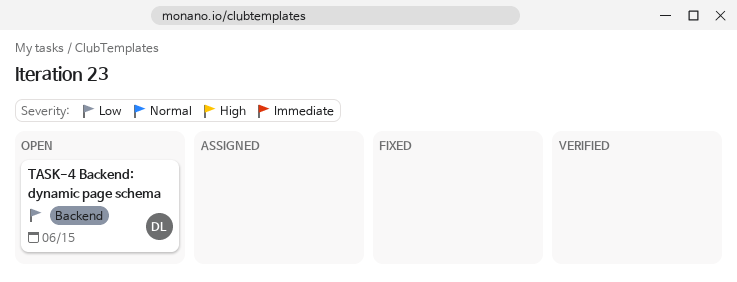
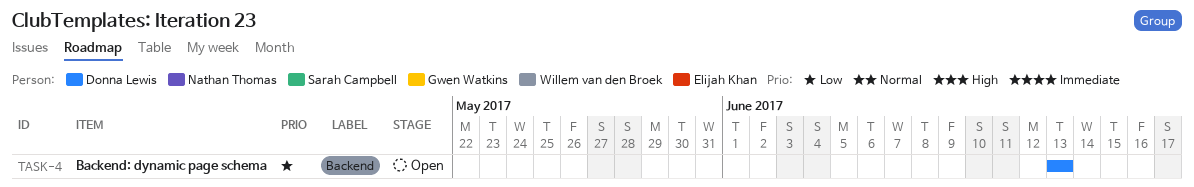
TASK-4, due: Jun 15 -> Jun 13

